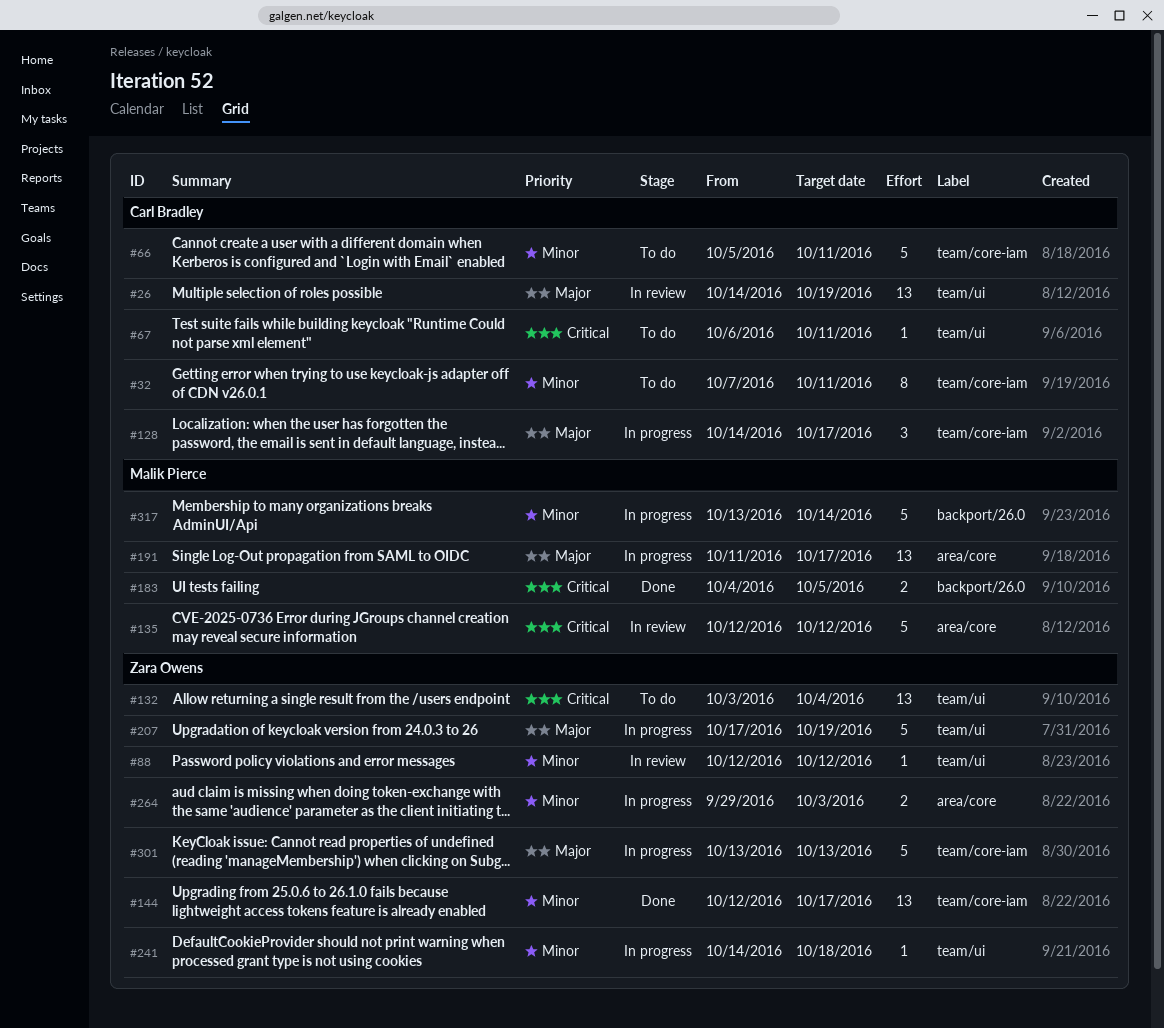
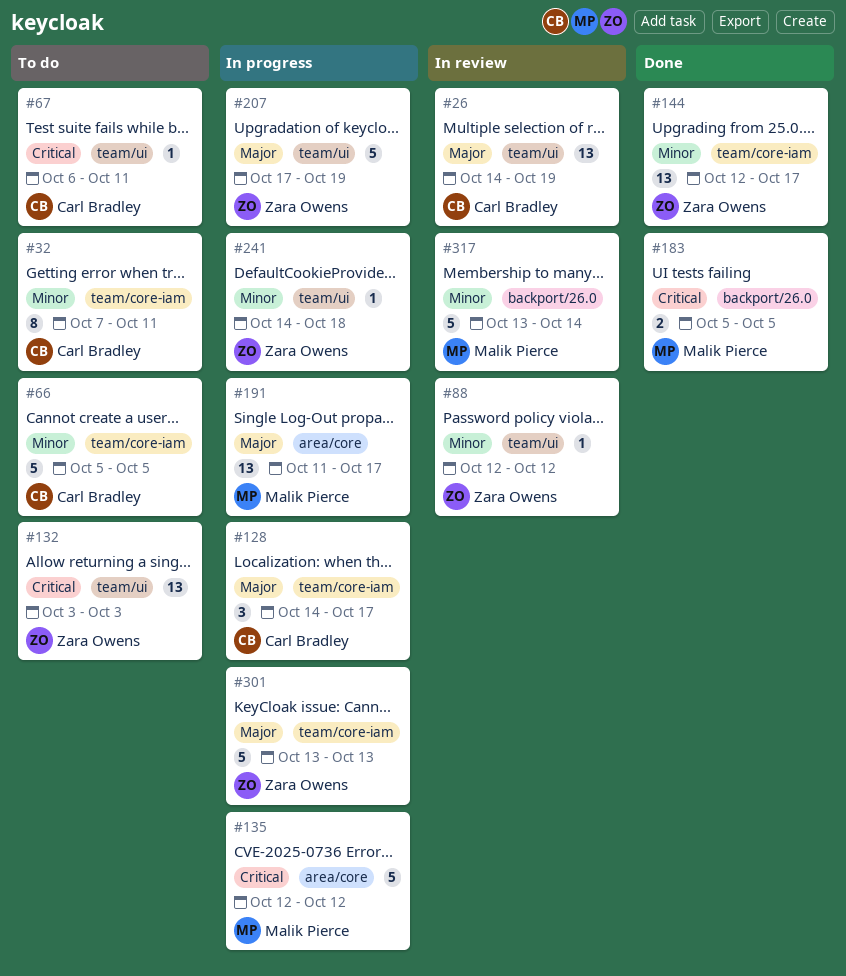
#66, due: Oct 11 -> Oct 5
#132, due: Oct 4 -> Oct 3
#135, status: In review -> In progress
#183, start: Oct 4 -> Oct 5
#264: present -> none
#317, status: In progress -> In review

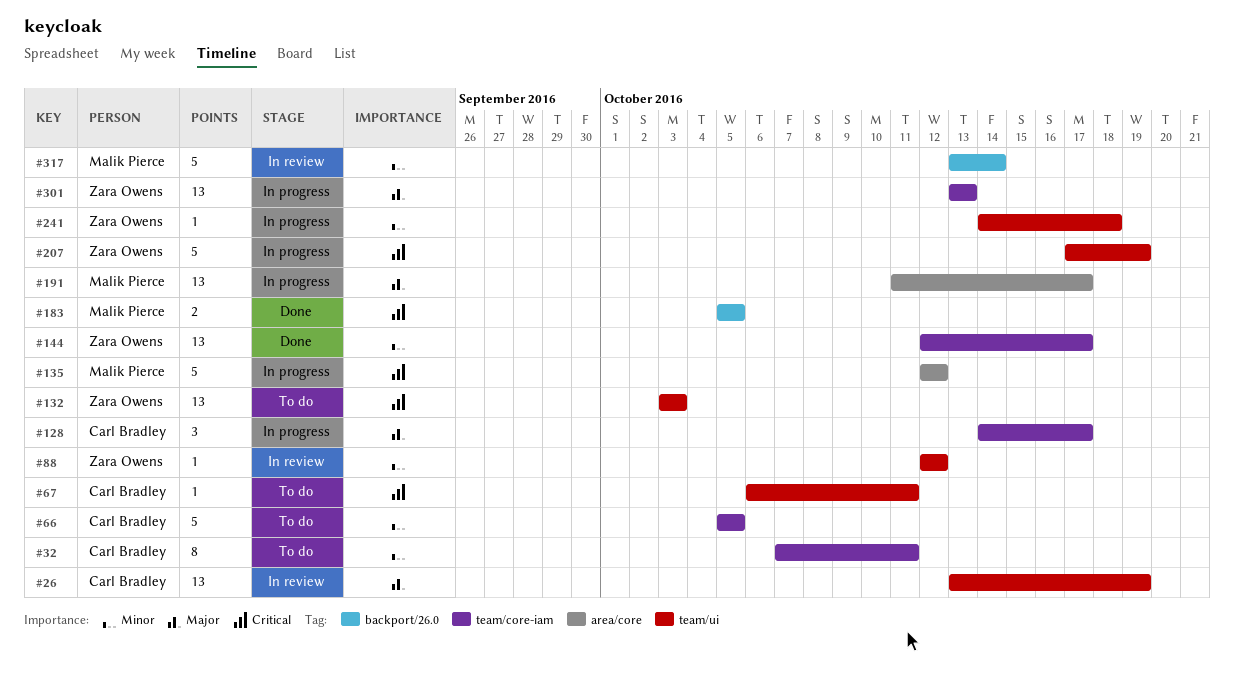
#26, start: Oct 14 -> Oct 13
#207, priority: Major -> Critical
#301, estimate: 5 -> 13

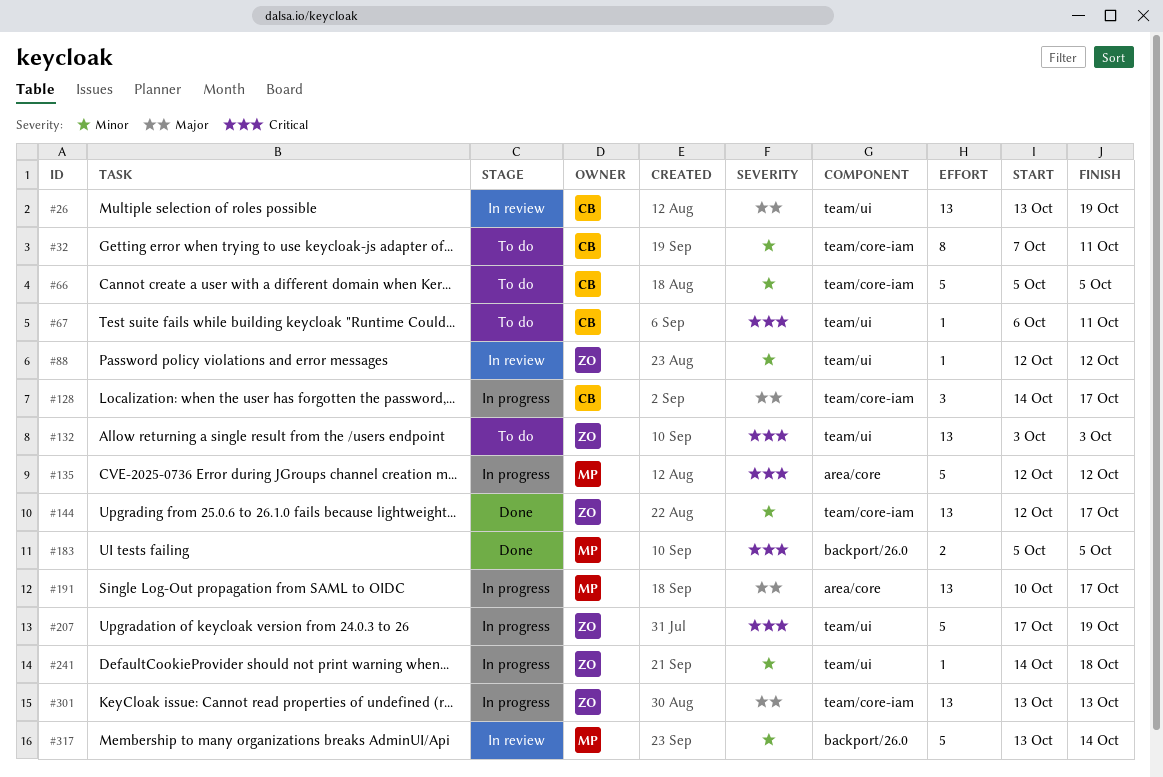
#191, start: Oct 11 -> Oct 10

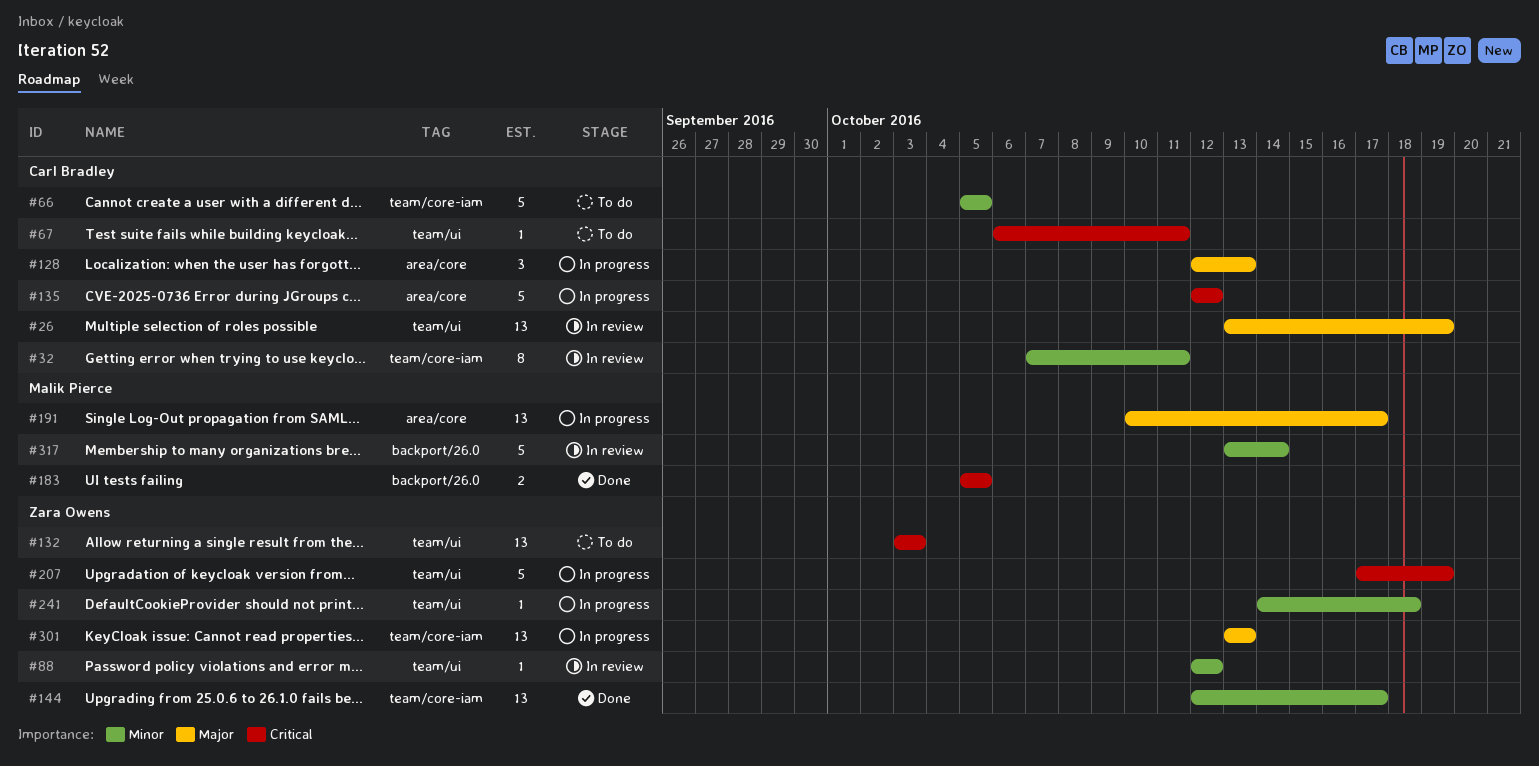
#32, status: To do -> In review
#128, label: team/core-iam -> area/core
#128, start: Oct 14 -> Oct 12
#128, due: Oct 17 -> Oct 13
#135, owner: Malik Pierce -> Carl Bradley

